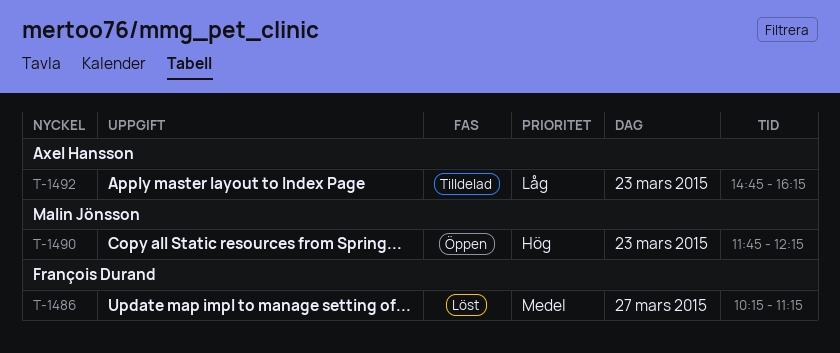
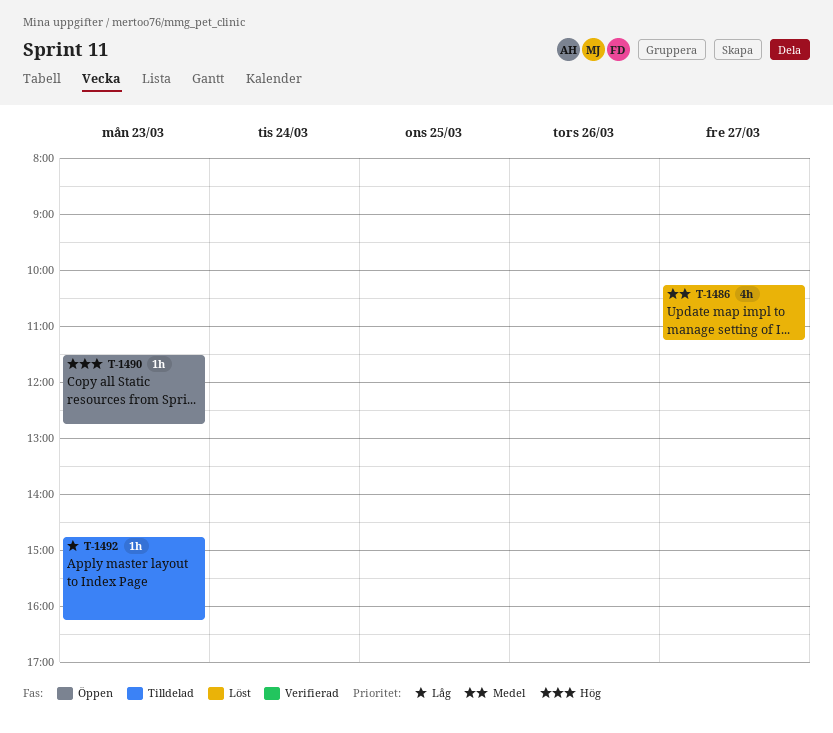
T-1490, begins: 11:45 -> 11:30
T-1490, ends: 12:15 -> 12:45

